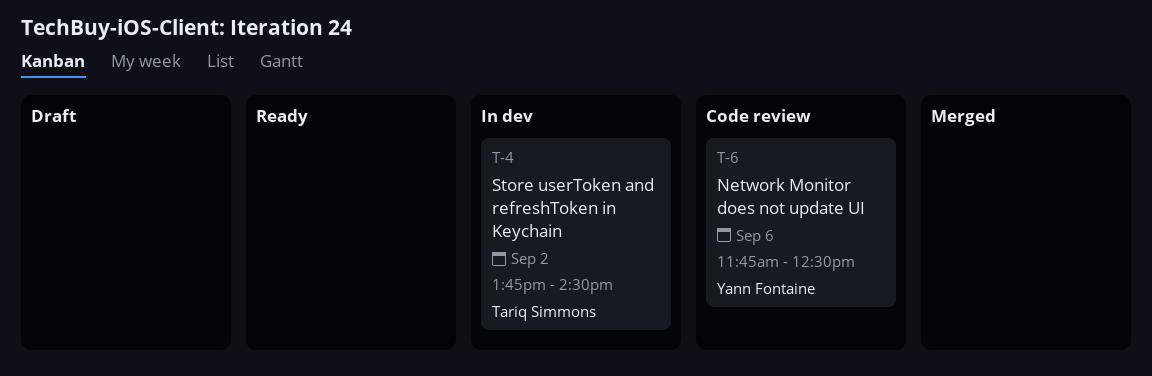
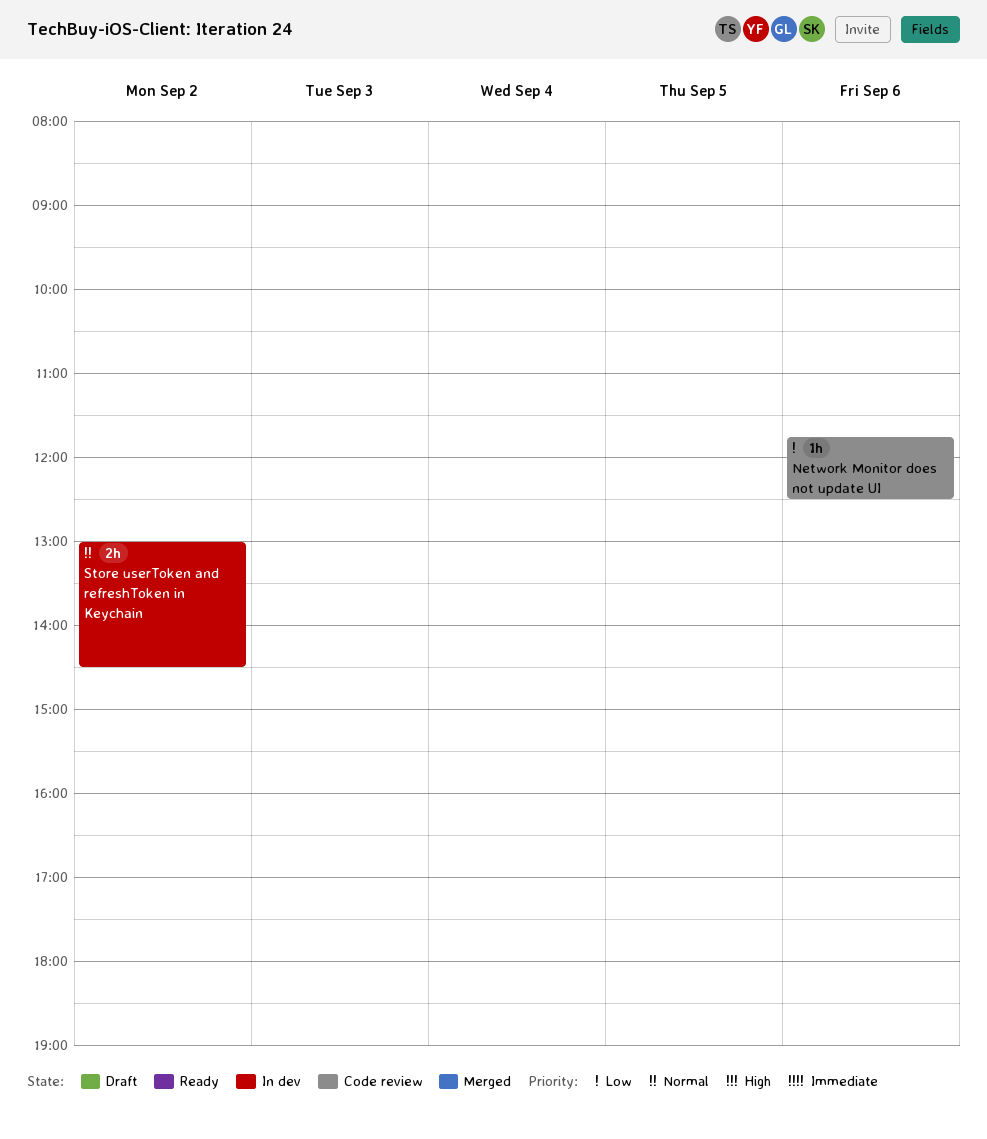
Store userToken and refreshToken in Keychain, begins: 13:45 -> 13:00

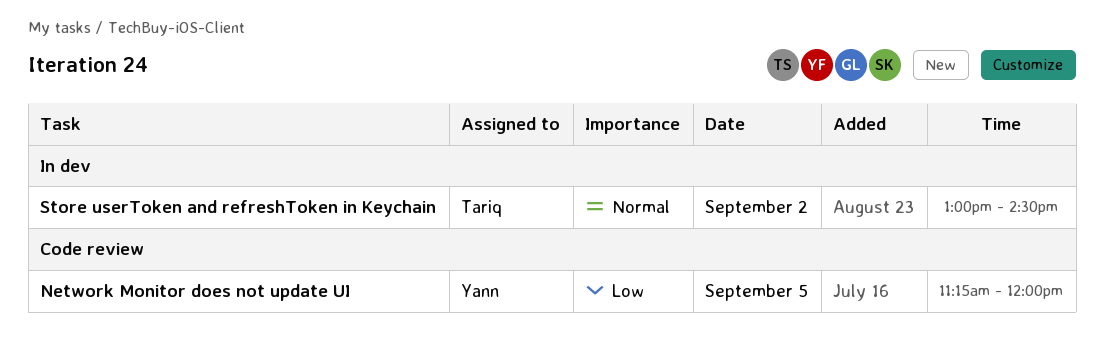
Network Monitor does not update UI, day: Sep 6 -> Sep 5
Network Monitor does not update UI, begins: 11:45 -> 11:15
Network Monitor does not update UI, ends: 12:30 -> 12:00

